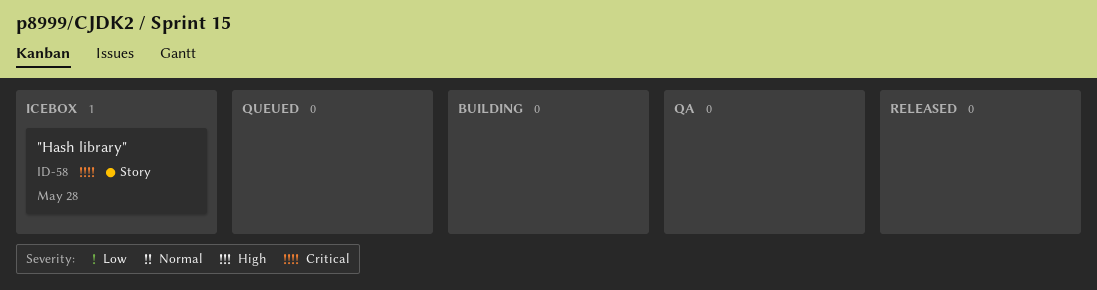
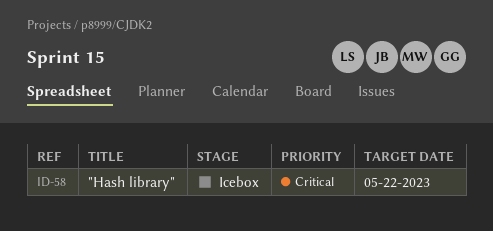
ID-58, due: May 28 -> May 22

